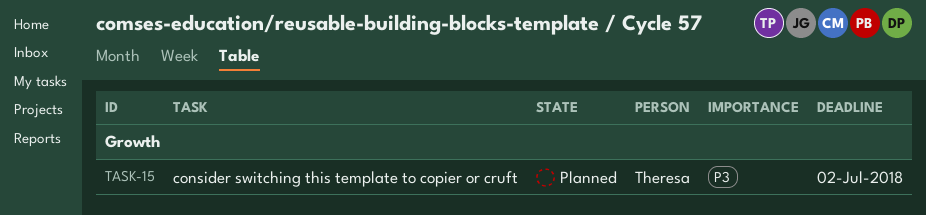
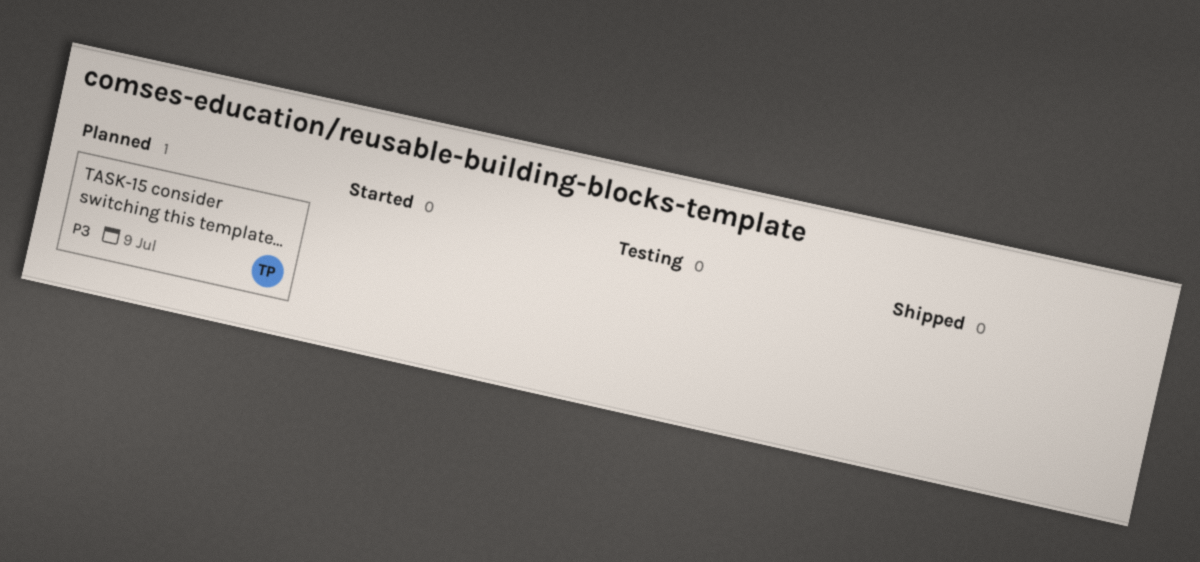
TASK-15, due: Jul 2 -> Jul 9

